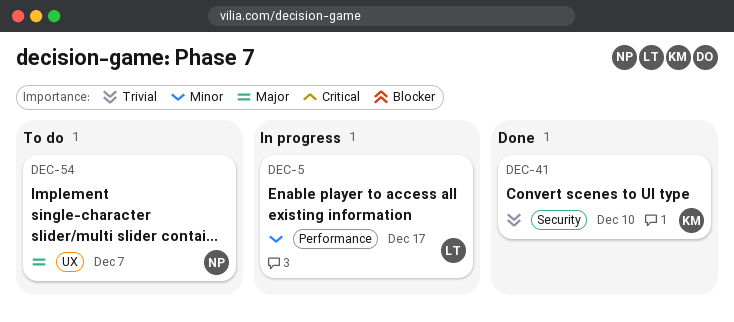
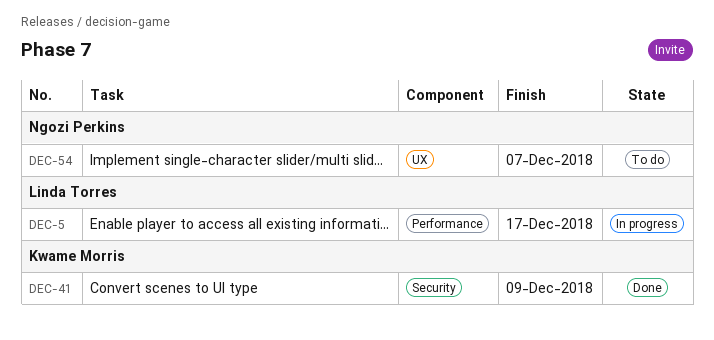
DEC-41, due: Dec 10 -> Dec 9

